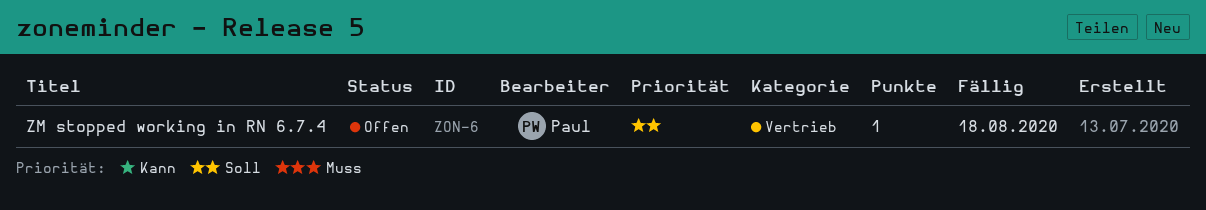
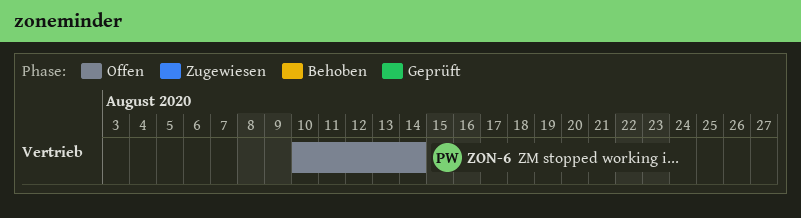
ZON-6, due: Aug 18 -> Aug 14

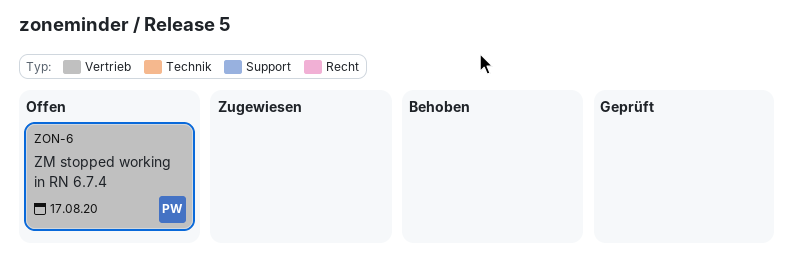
ZON-6, due: Aug 14 -> Aug 17

